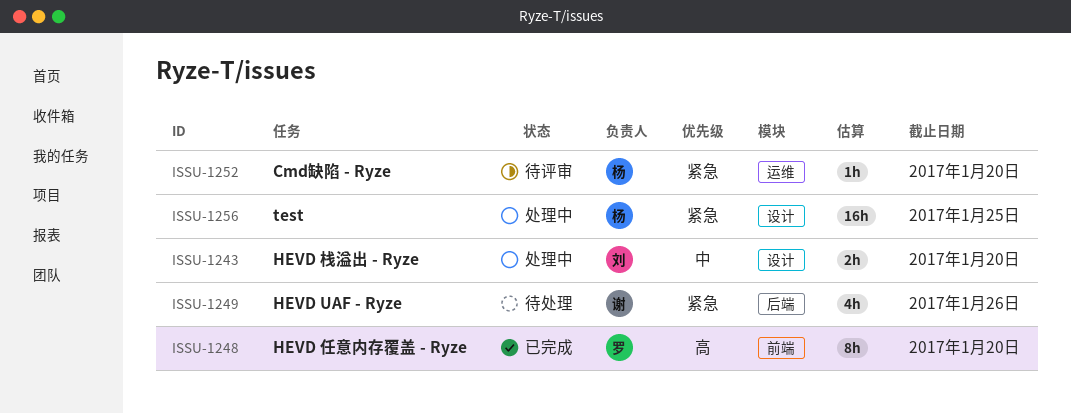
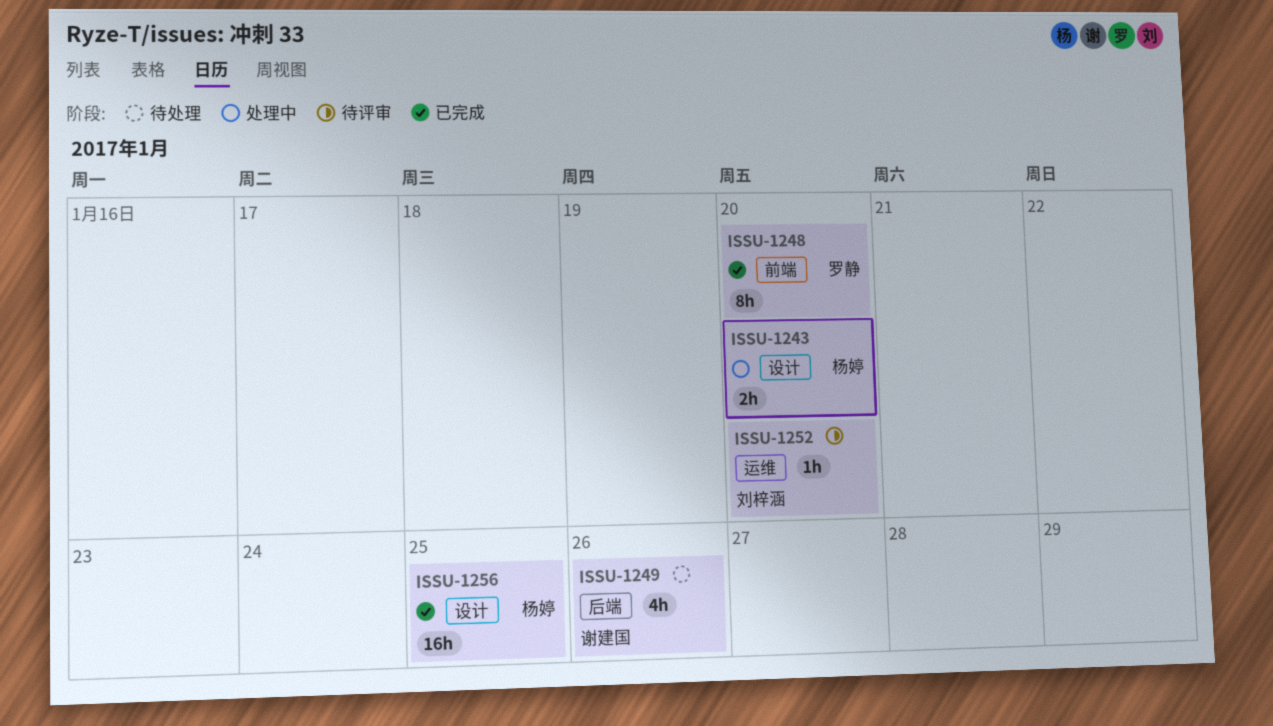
ISSU-1243, owner: 刘梓涵 -> 杨婷
ISSU-1252, owner: 杨婷 -> 刘梓涵
ISSU-1256, status: 处理中 -> 已完成

